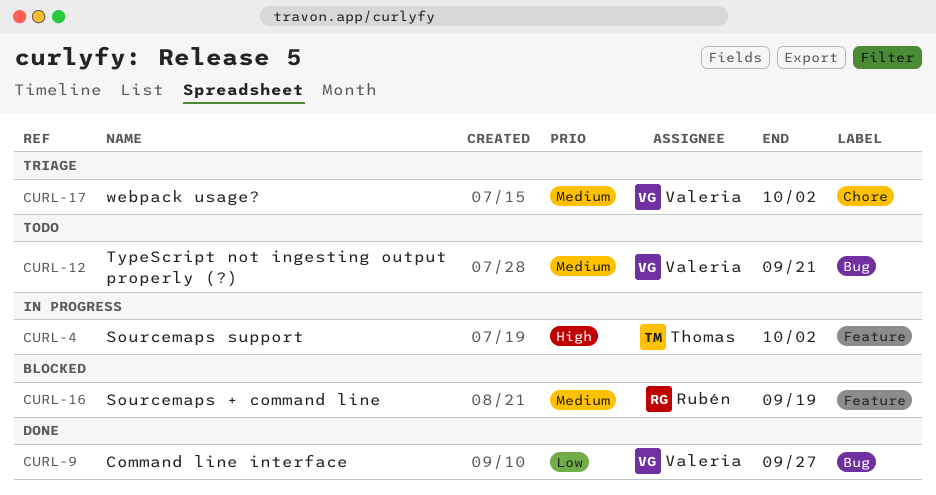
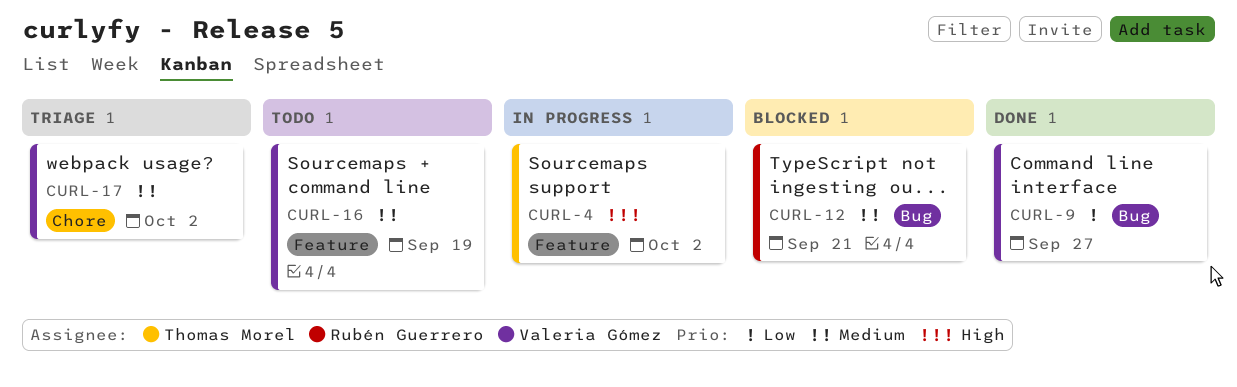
CURL-12, status: Todo -> Blocked
CURL-12, owner: Valeria Gómez -> Rubén Guerrero
CURL-16, status: Blocked -> Todo
CURL-16, owner: Rubén Guerrero -> Valeria Gómez

